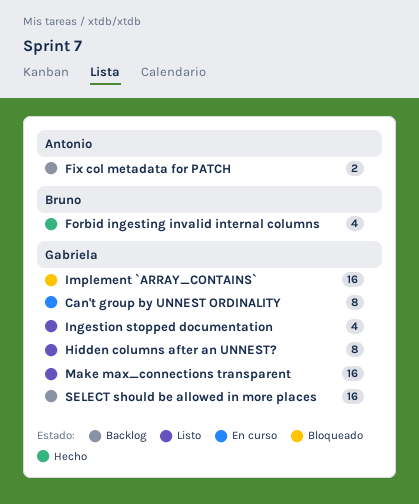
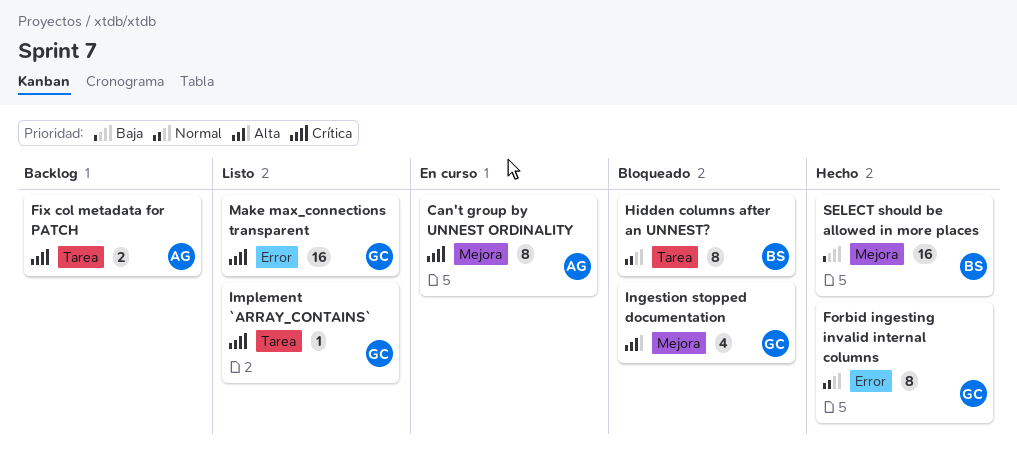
Can't group by UNNEST ORDINALITY, owner: Gabriela -> Antonio
Forbid ingesting invalid internal columns, owner: Bruno -> Gabriela
Forbid ingesting invalid internal columns, estimate: 4 -> 8
Hidden columns after an UNNEST?, status: Listo -> Bloqueado
Hidden columns after an UNNEST?, owner: Gabriela -> Bruno
Implement `ARRAY_CONTAINS`, status: Bloqueado -> Listo
Implement `ARRAY_CONTAINS`, estimate: 16 -> 1
Ingestion stopped documentation, status: Listo -> Bloqueado
SELECT should be allowed in more places, status: Backlog -> Hecho
SELECT should be allowed in more places, owner: Gabriela -> Bruno

